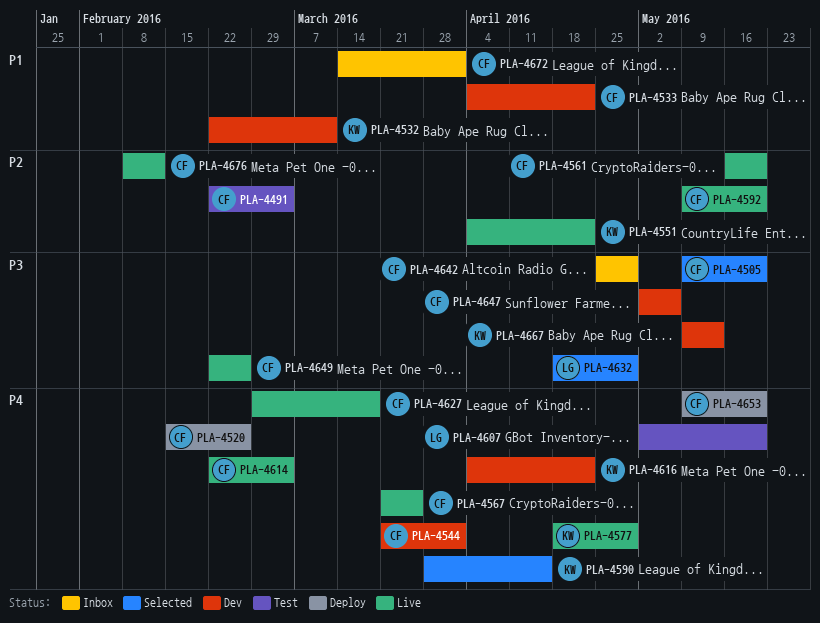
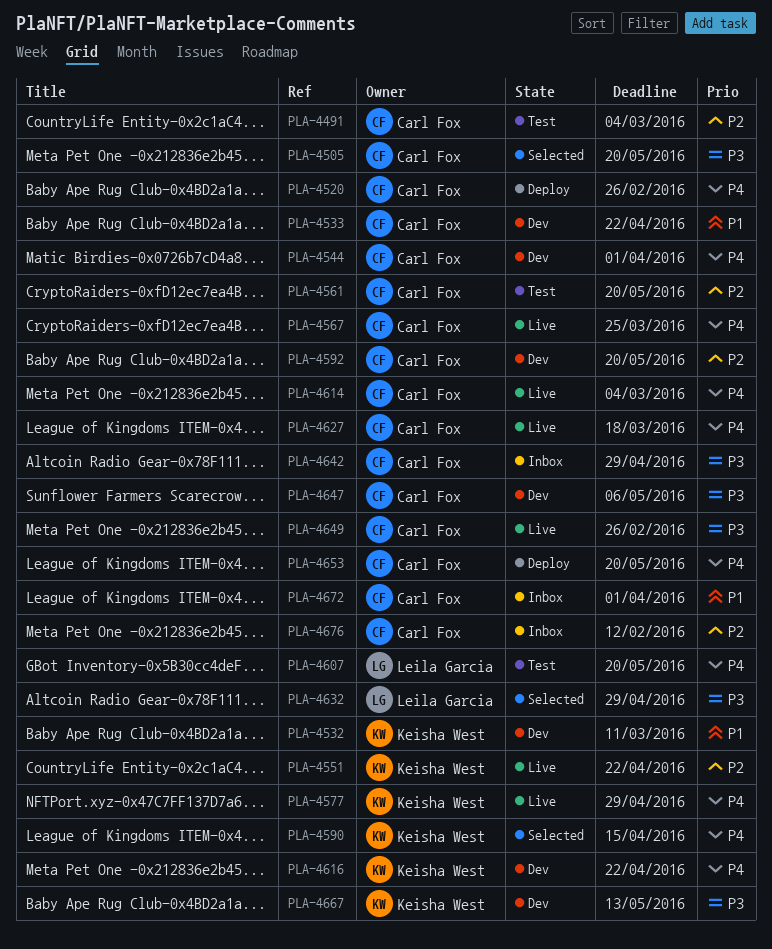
PLA-4561, status: Live -> Test
PLA-4592, status: Live -> Dev
PLA-4676, status: Live -> Inbox

